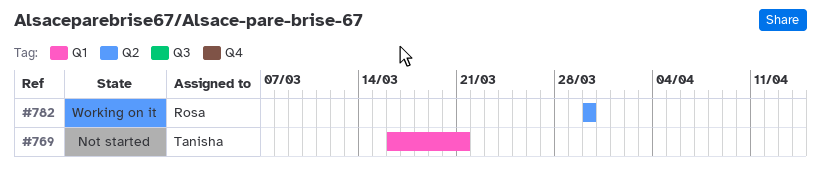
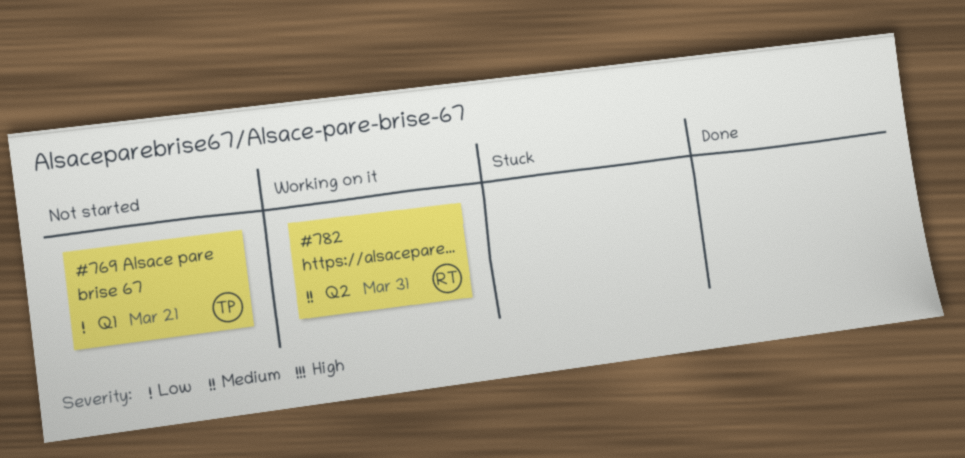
#782, due: Mar 30 -> Mar 31

